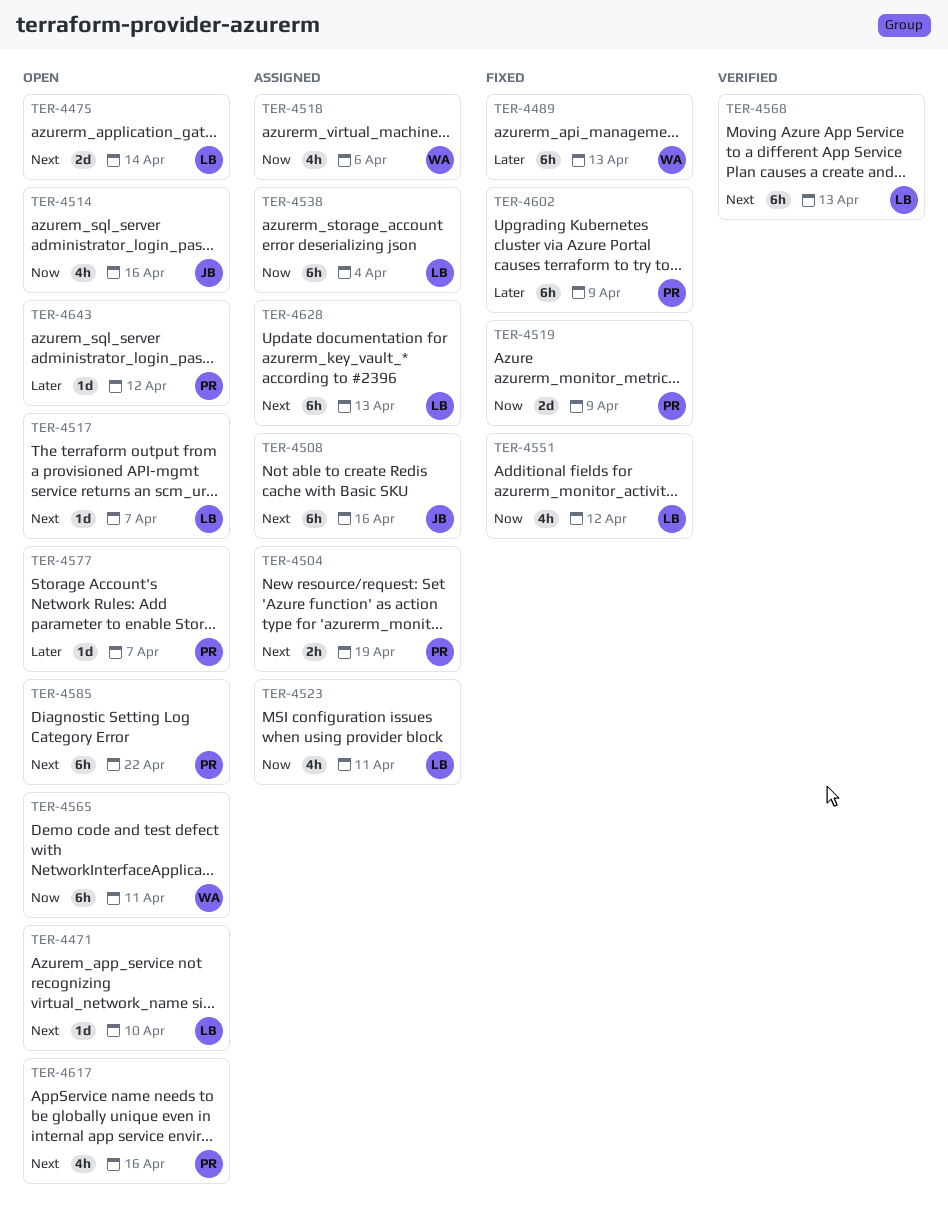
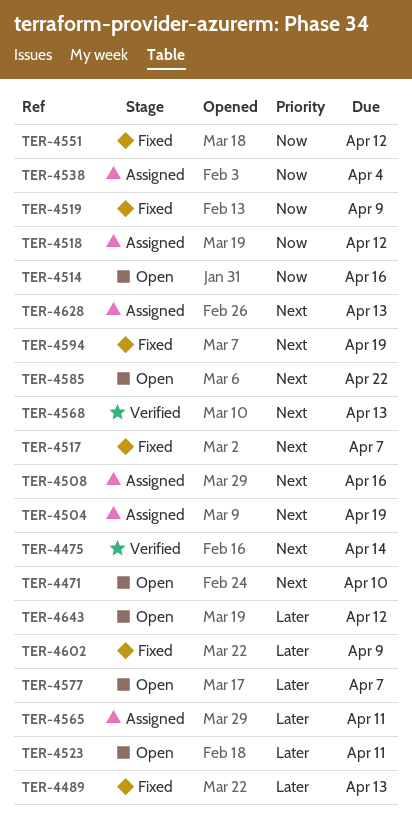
TER-4475, status: Open -> Verified
TER-4517, status: Open -> Fixed
TER-4518, due: Apr 6 -> Apr 12
TER-4523, status: Assigned -> Open
TER-4523, priority: Now -> Later
TER-4565, status: Open -> Assigned
TER-4565, priority: Now -> Later
TER-4594: none -> present
TER-4617: present -> none

